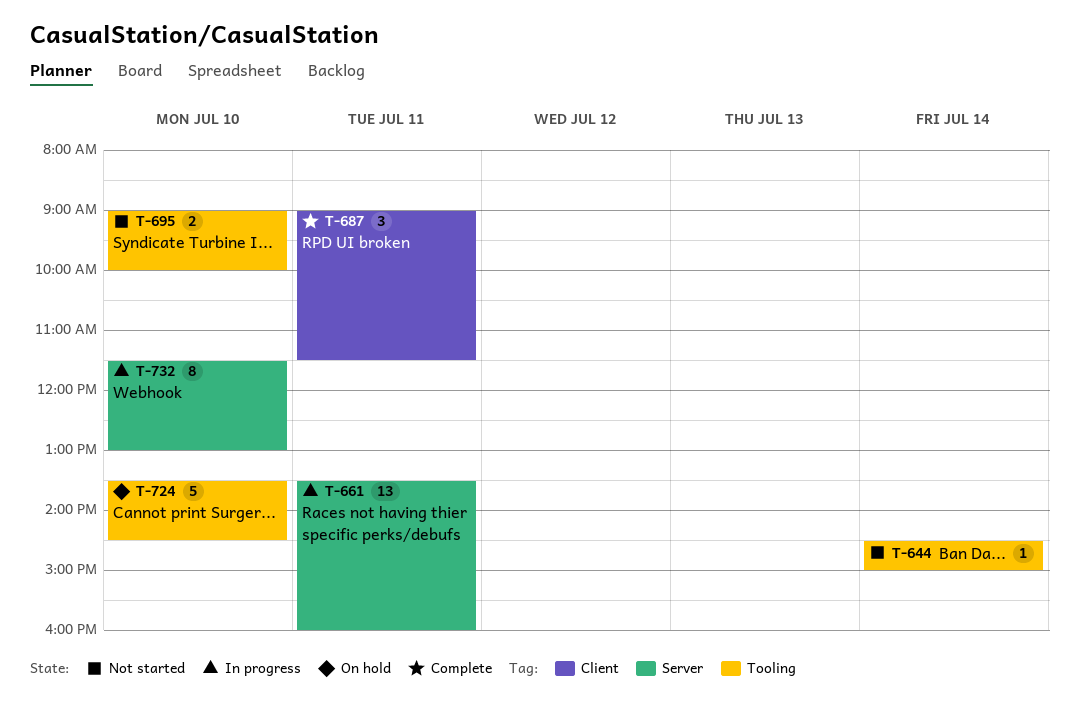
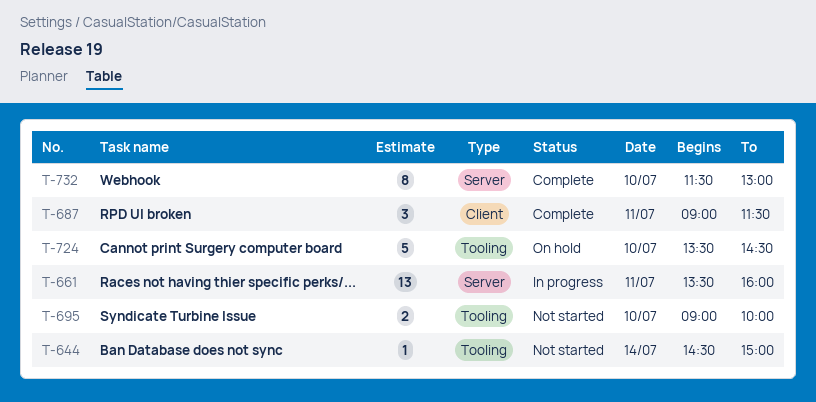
T-732, status: In progress -> Complete

